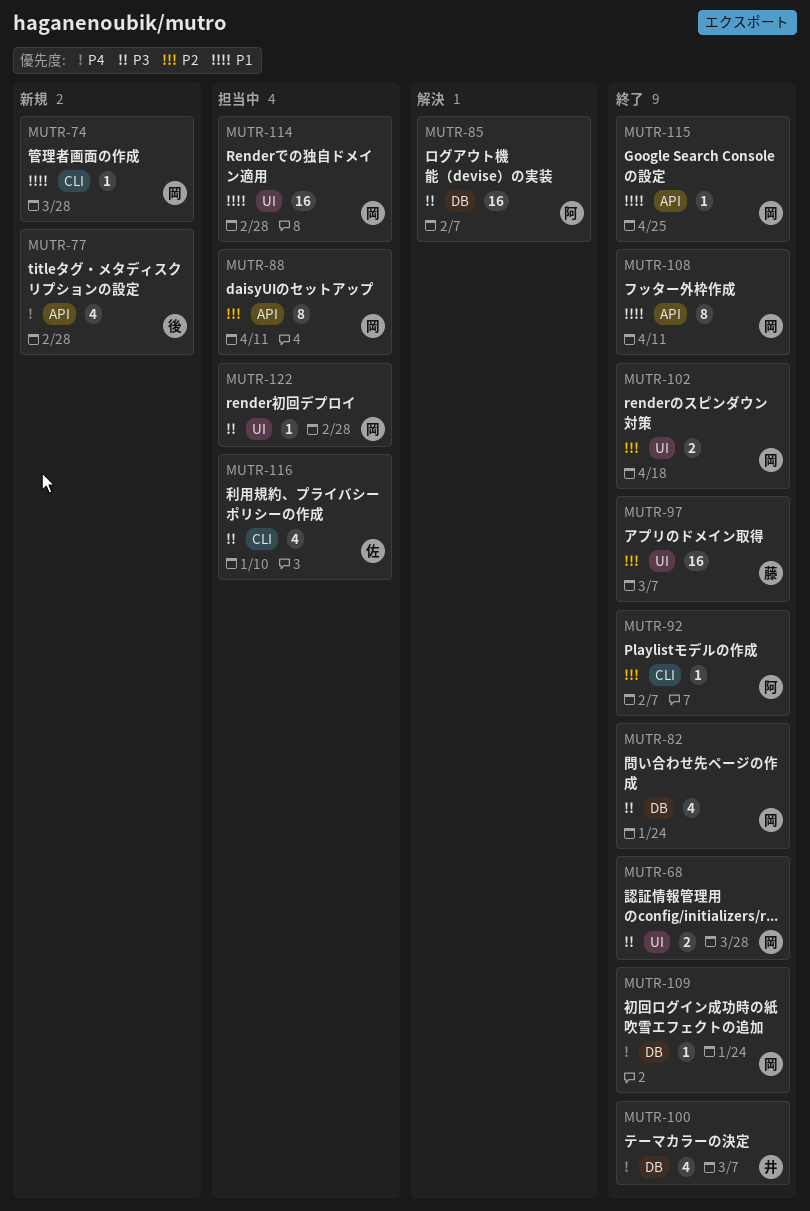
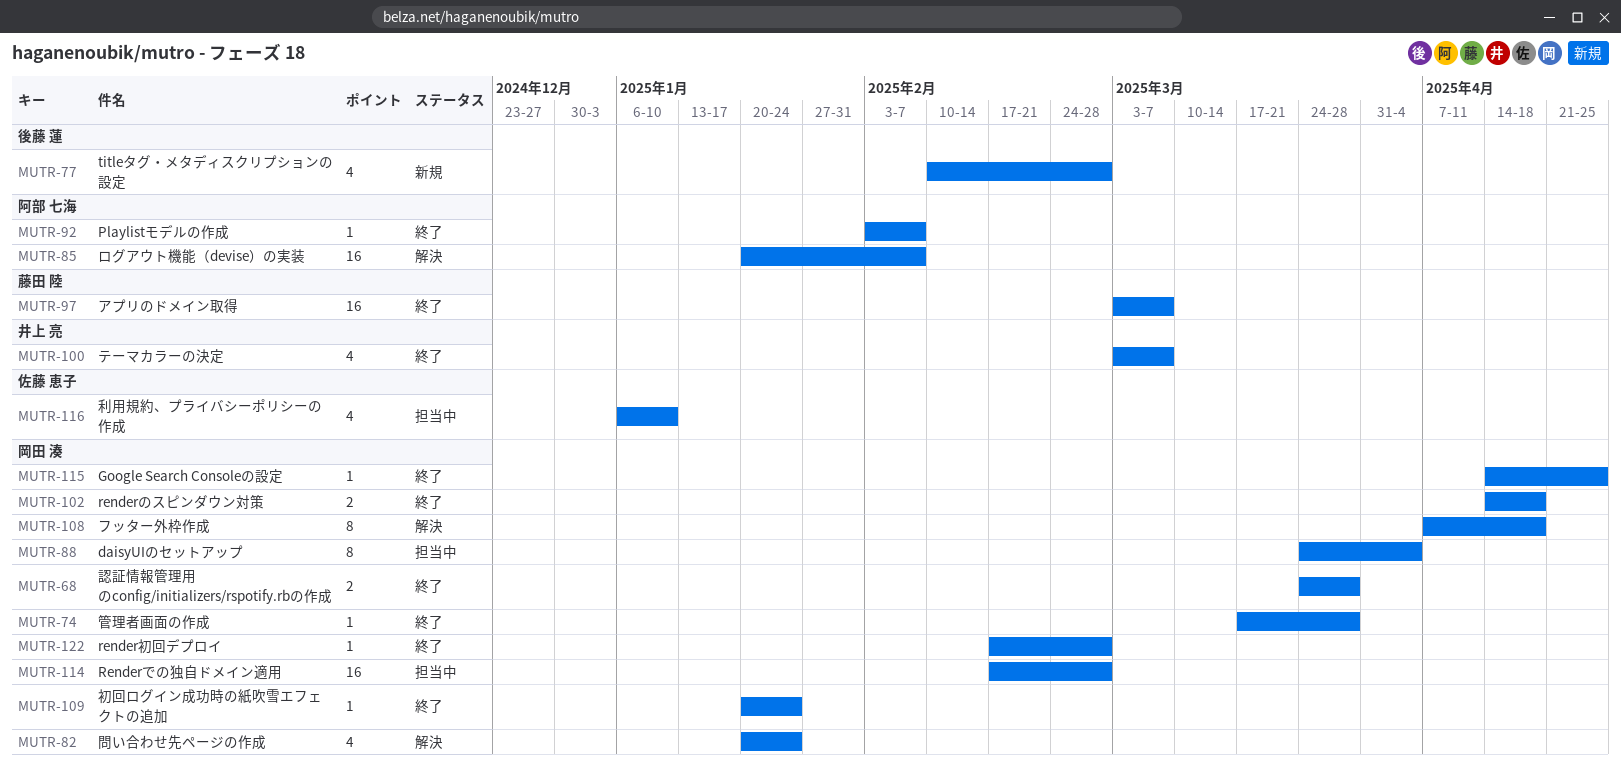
MUTR-74, status: 新規 -> 終了
MUTR-82, status: 終了 -> 解決
MUTR-88, due: Apr 11 -> Apr 4
MUTR-108, status: 終了 -> 解決
MUTR-108, due: Apr 11 -> Apr 18
MUTR-122, status: 担当中 -> 終了

